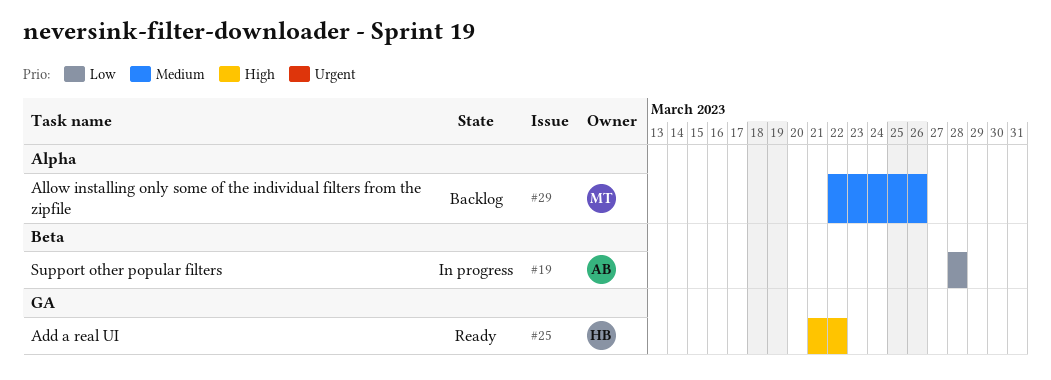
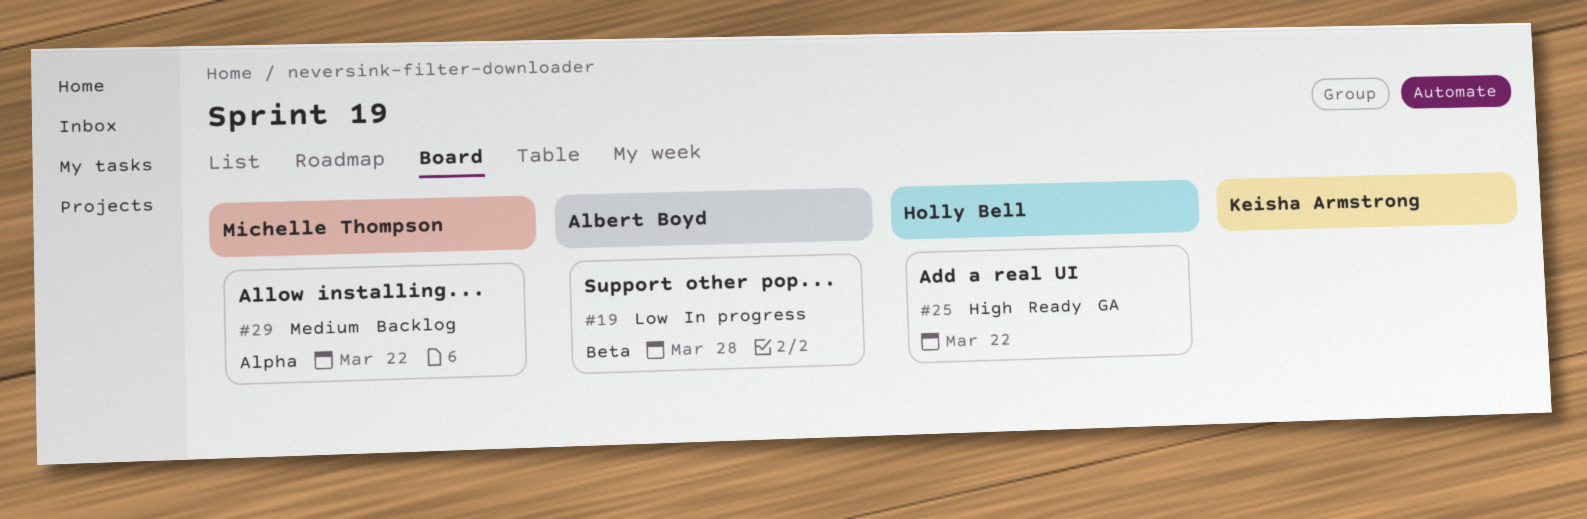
#29, due: Mar 26 -> Mar 22

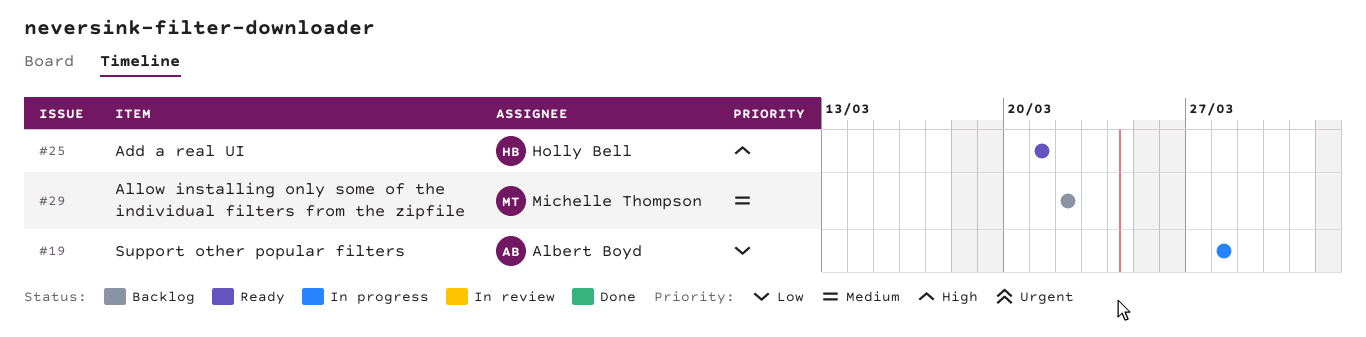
#25, due: Mar 22 -> Mar 21

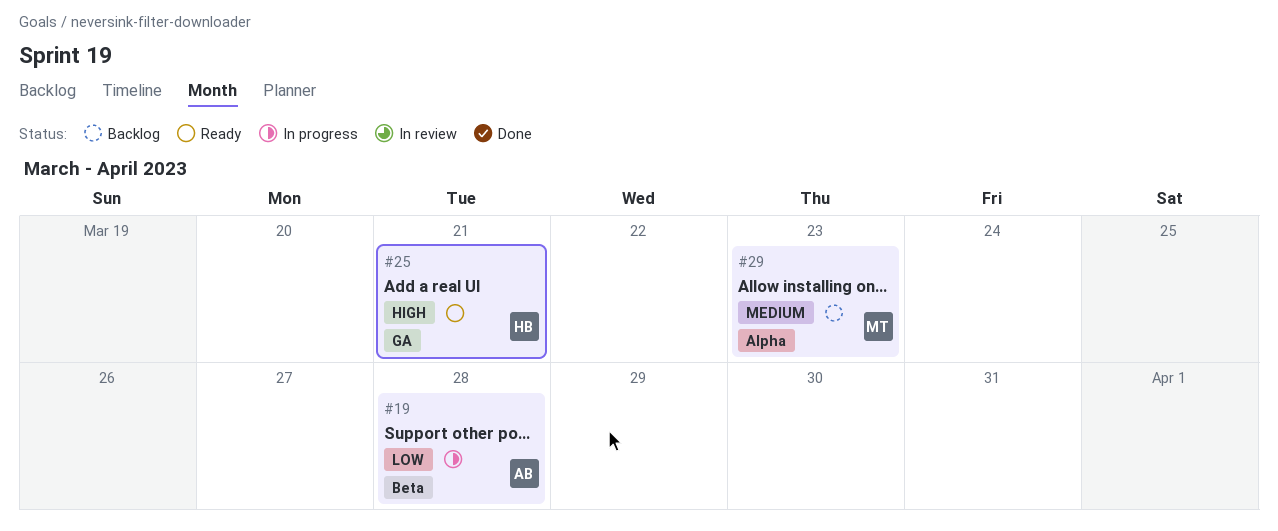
#29, due: Mar 22 -> Mar 23

